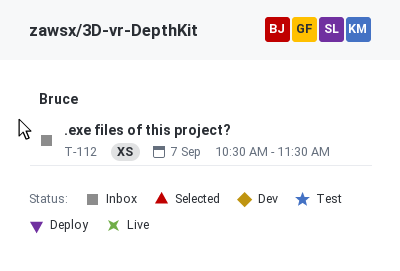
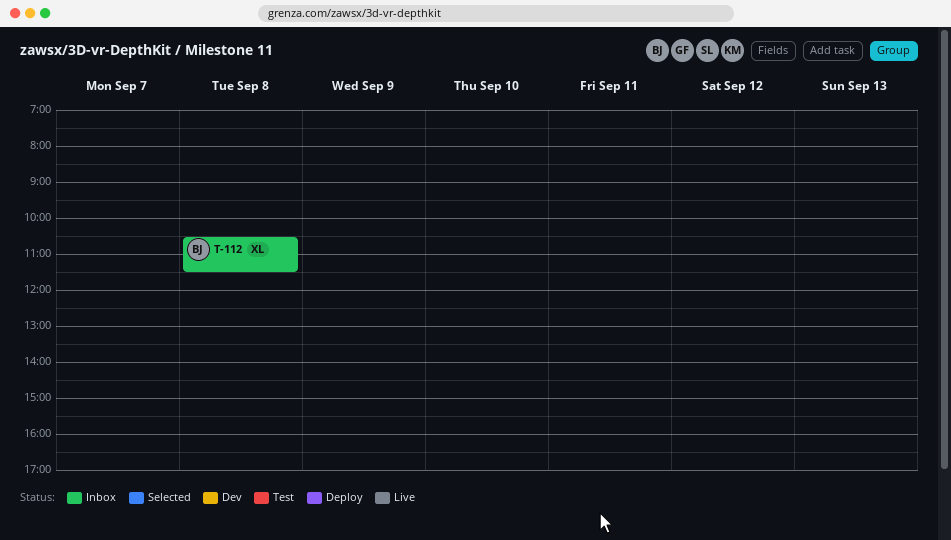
T-112, estimate: XS -> XL
T-112, day: Sep 7 -> Sep 8

